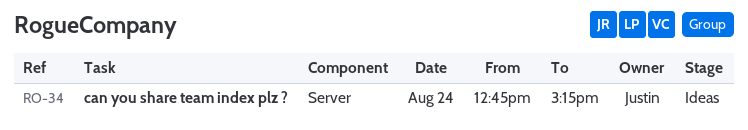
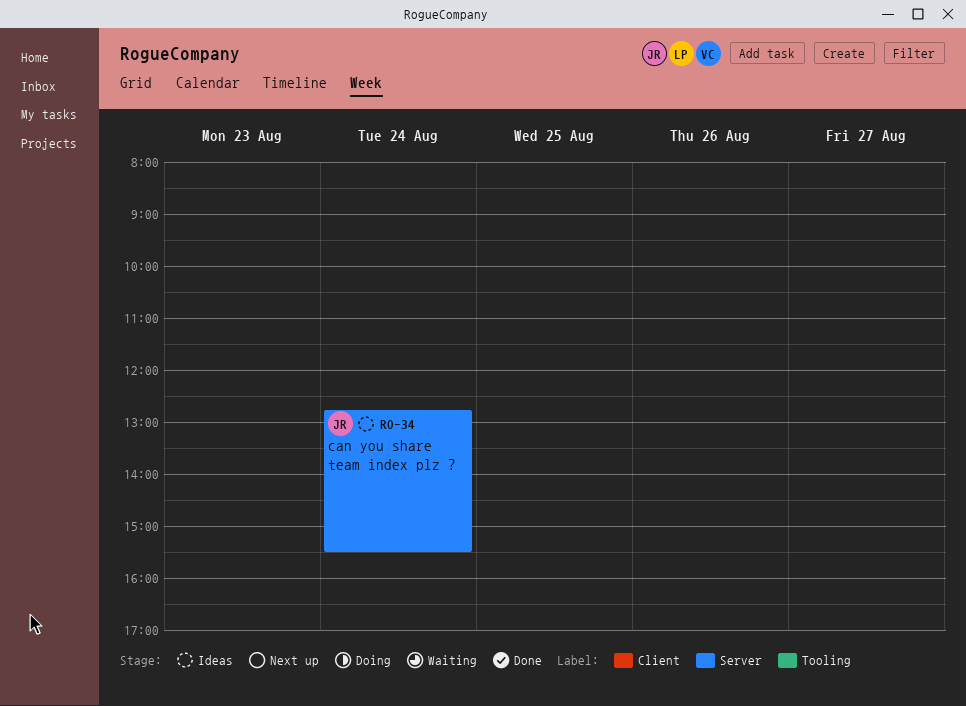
RO-34, ends: 15:15 -> 15:30

